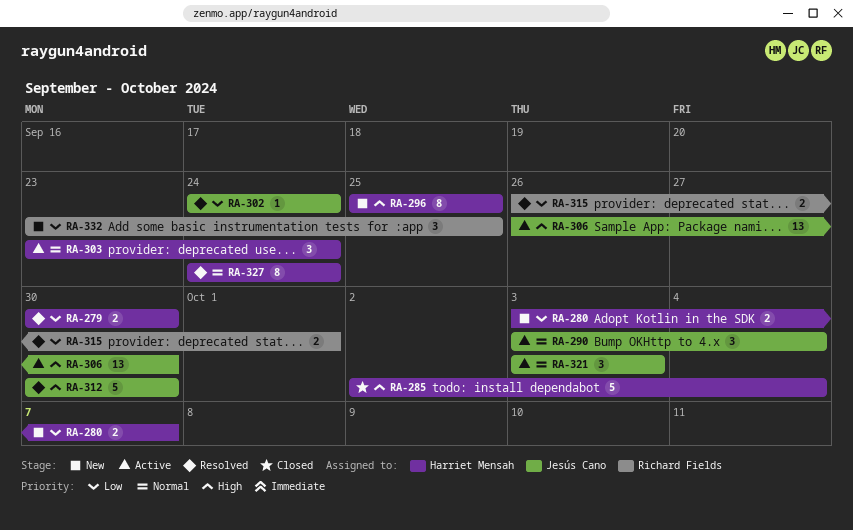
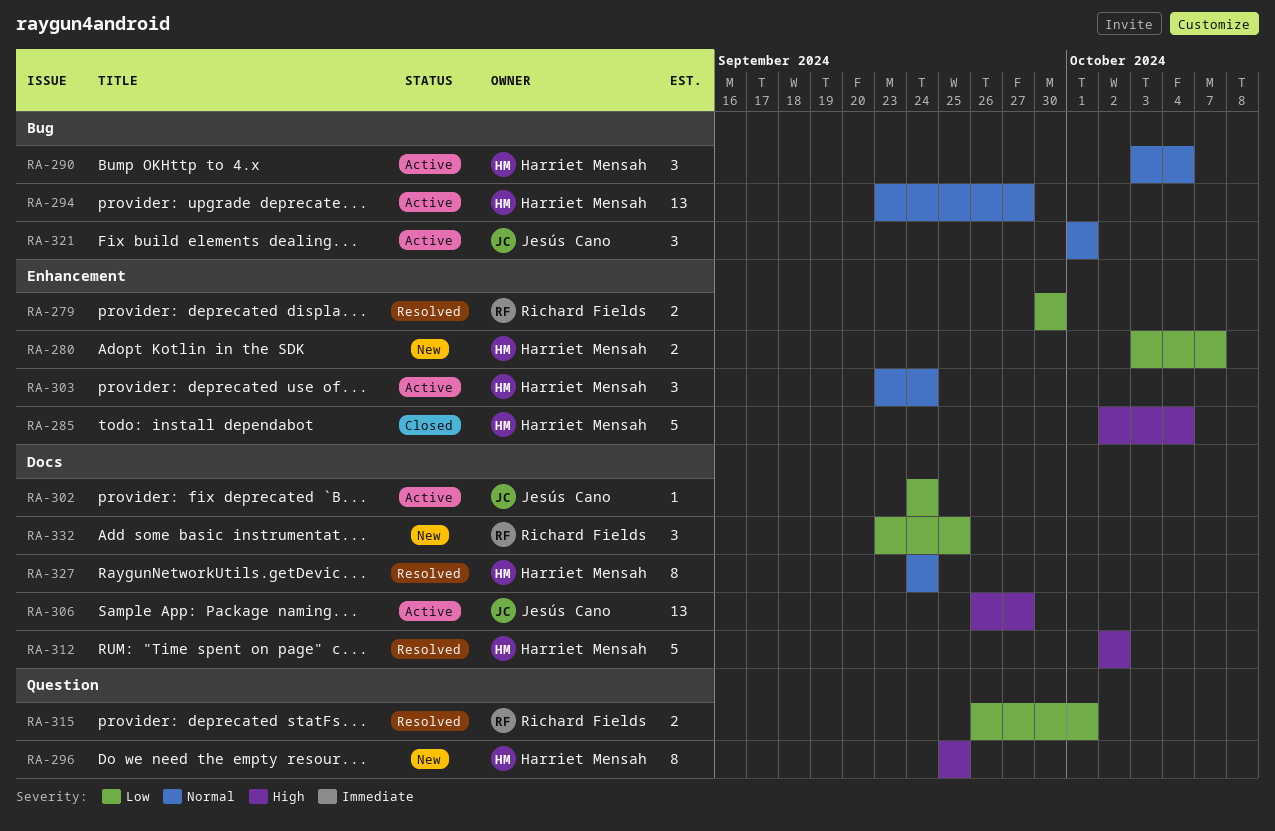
RA-279, owner: Harriet Mensah -> Richard Fields
RA-290, owner: Jesús Cano -> Harriet Mensah
RA-294: none -> present
RA-302, status: Resolved -> Active
RA-306, due: Sep 30 -> Sep 27
RA-312, owner: Jesús Cano -> Harriet Mensah
RA-312, start: Sep 30 -> Oct 2
RA-312, due: Sep 30 -> Oct 2
RA-321, start: Oct 3 -> Oct 1
RA-321, due: Oct 3 -> Oct 1

